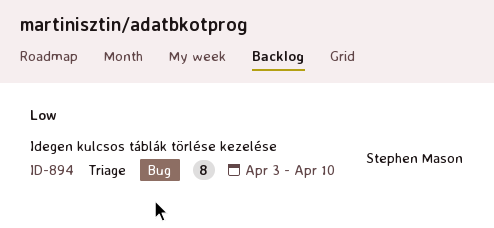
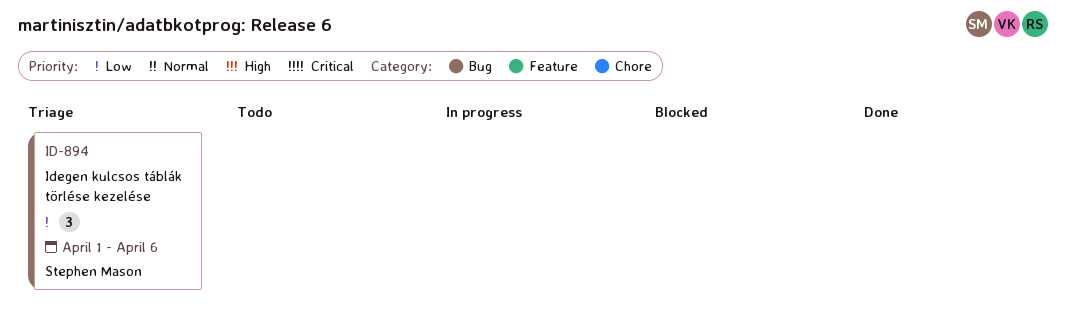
ID-894, estimate: 8 -> 3
ID-894, start: Apr 3 -> Apr 1
ID-894, due: Apr 10 -> Apr 6

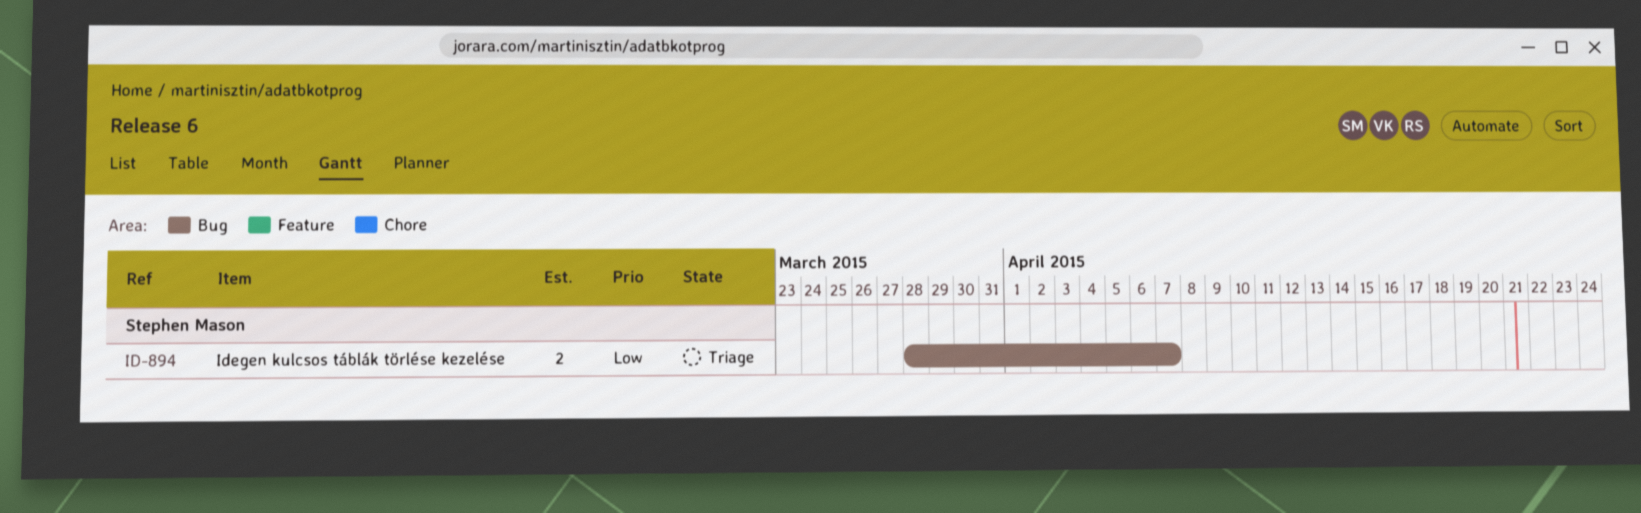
ID-894, estimate: 3 -> 2
ID-894, start: Apr 1 -> Mar 28
ID-894, due: Apr 6 -> Apr 7

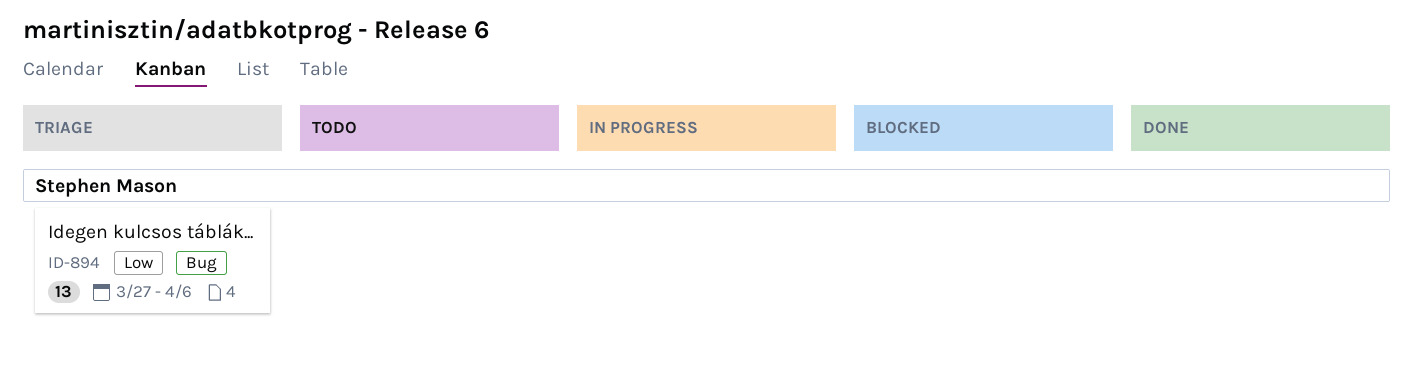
ID-894, estimate: 2 -> 13
ID-894, start: Mar 28 -> Mar 27
ID-894, due: Apr 7 -> Apr 6

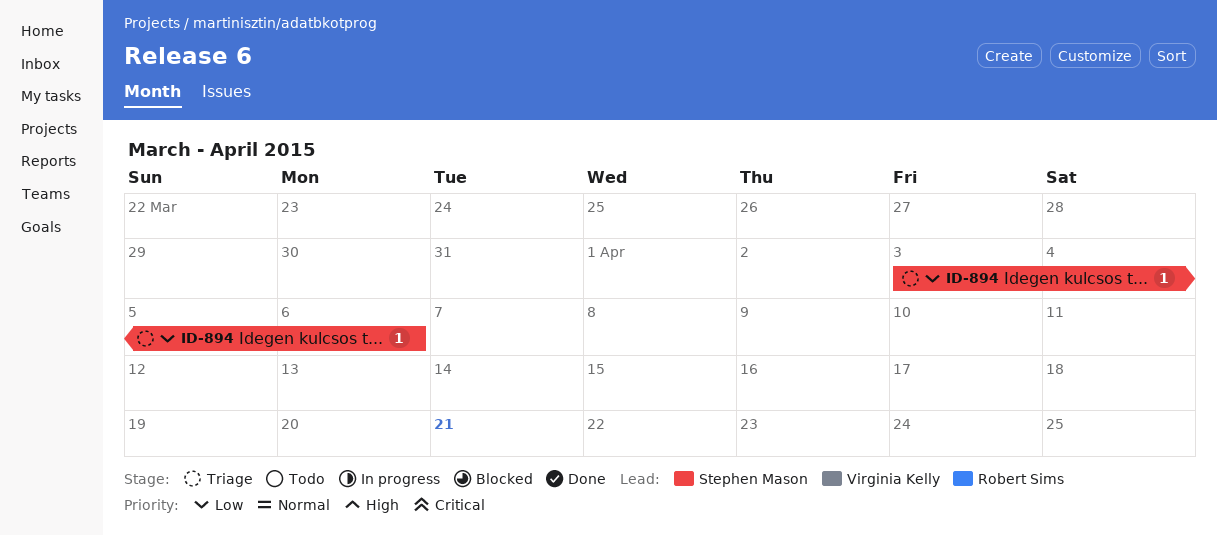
ID-894, estimate: 13 -> 1
ID-894, start: Mar 27 -> Apr 3

